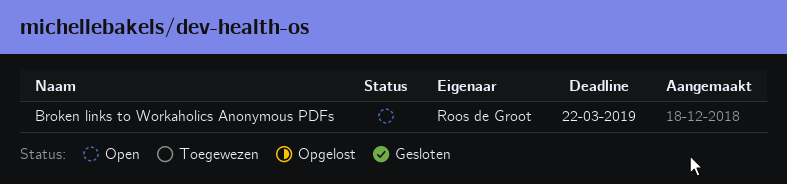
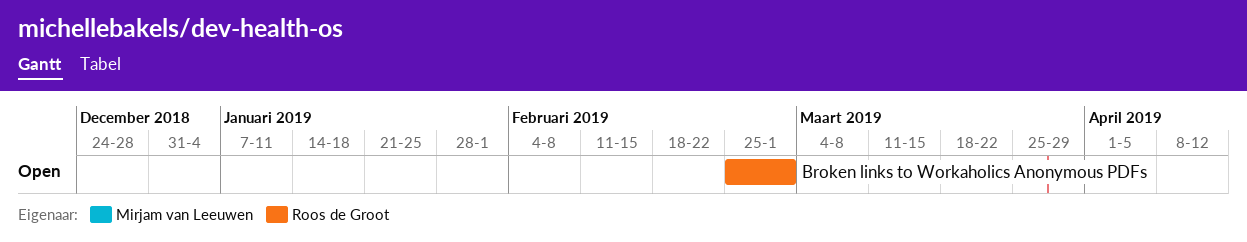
Broken links to Workaholics Anonymous PDFs, due: Mar 22 -> Mar 1

